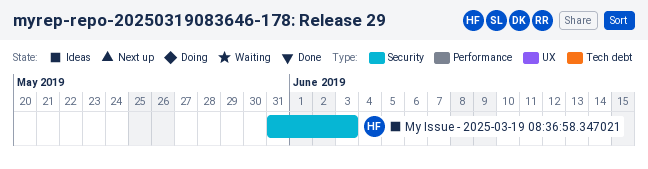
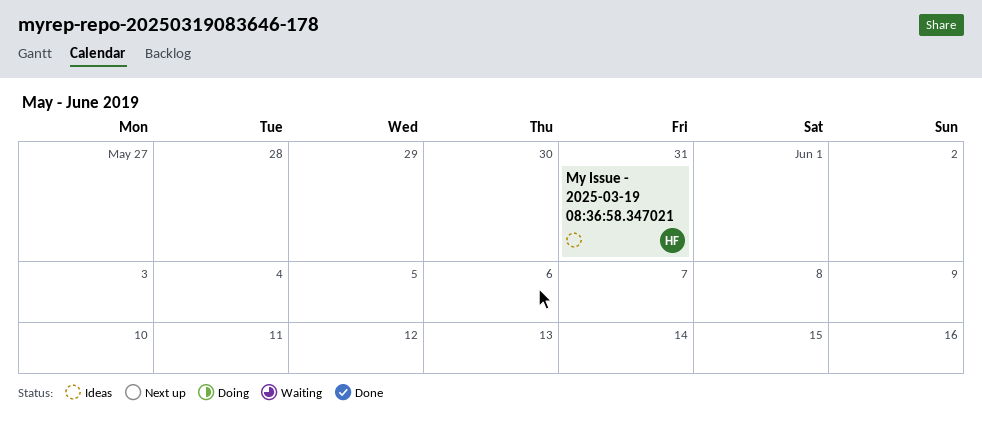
My Issue - 2025-03-19 08:36:58.347021, due: Jun 3 -> May 31

